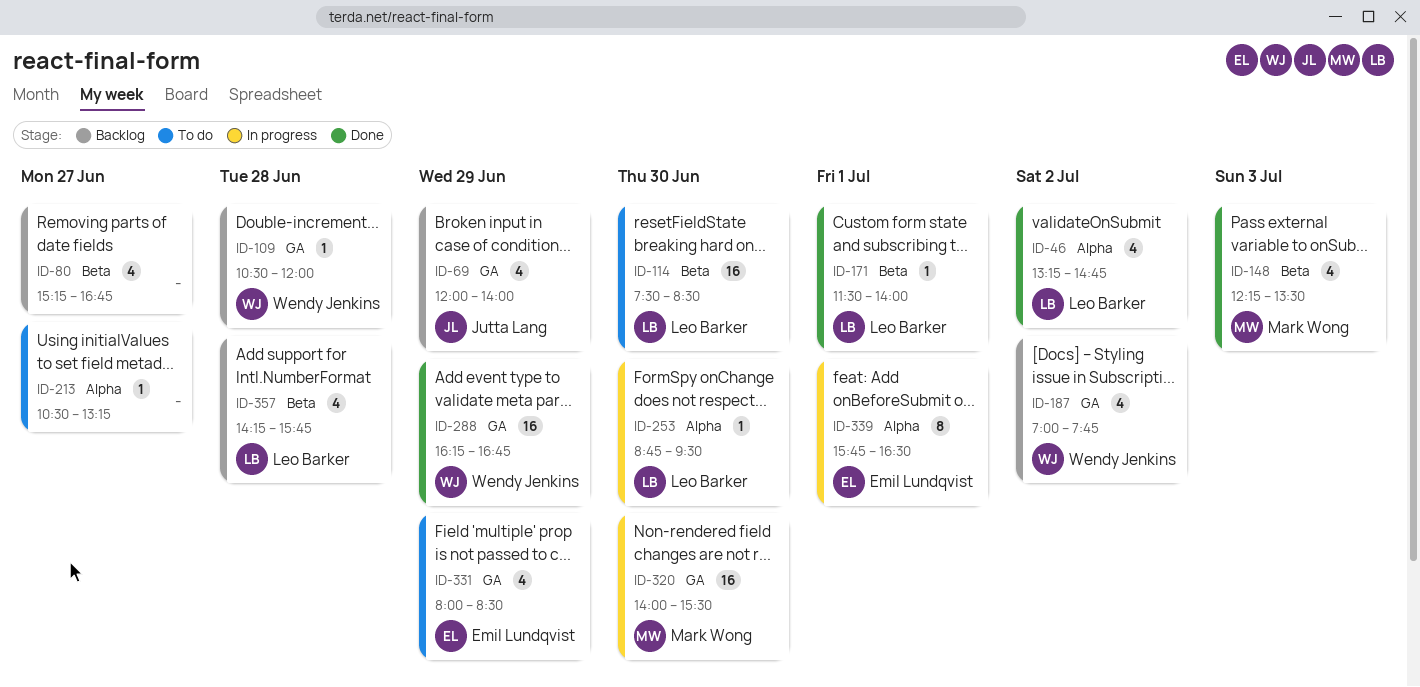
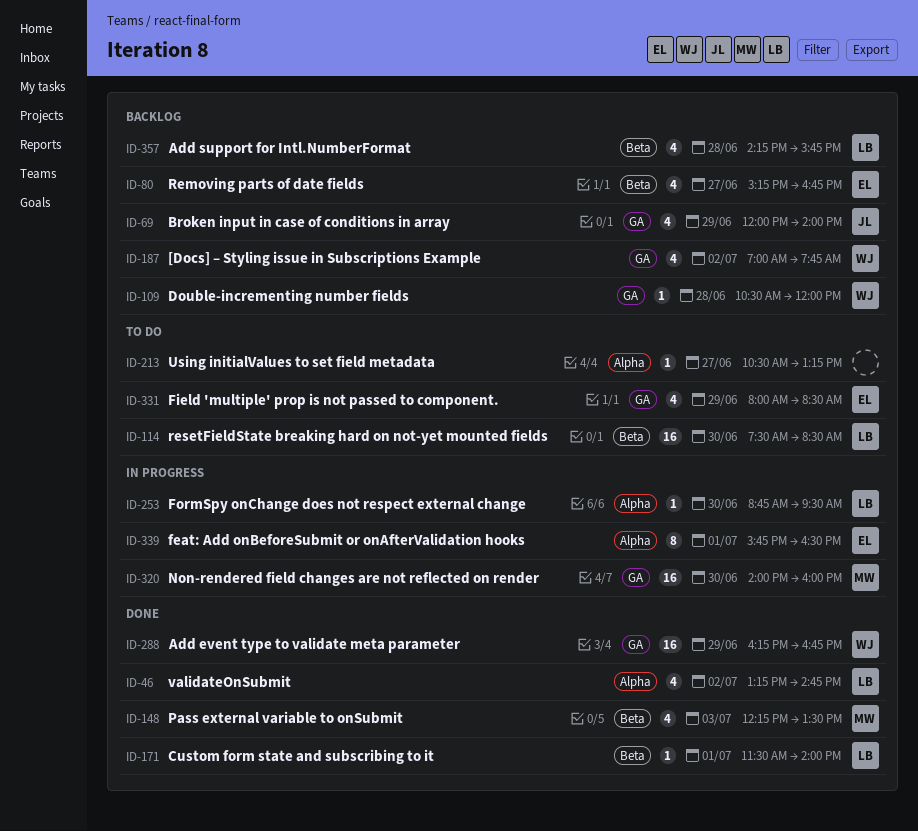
ID-80, owner: none -> Emil Lundqvist
ID-320, ends: 15:30 -> 16:00

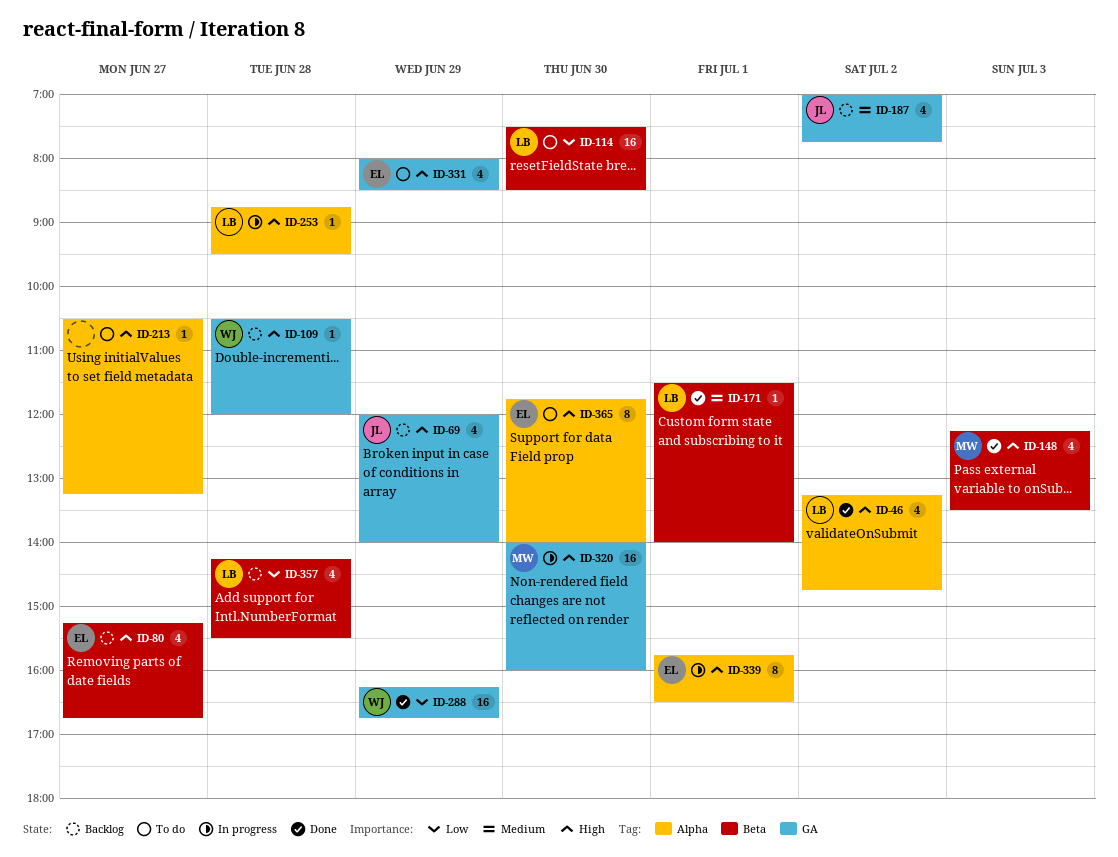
ID-187, owner: WJ -> JL
ID-253, day: Jun 30 -> Jun 28
ID-357, ends: 15:45 -> 15:30
ID-365: none -> present

